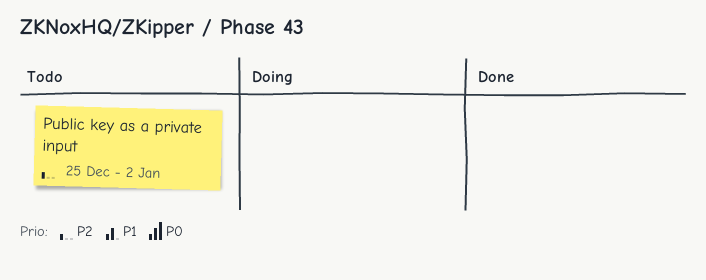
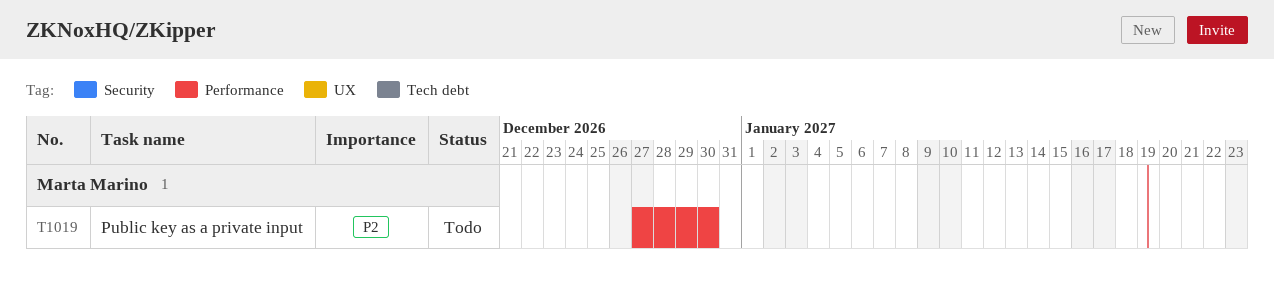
Public key as a private input, start: Dec 25 -> Dec 27
Public key as a private input, due: Jan 2 -> Dec 30

